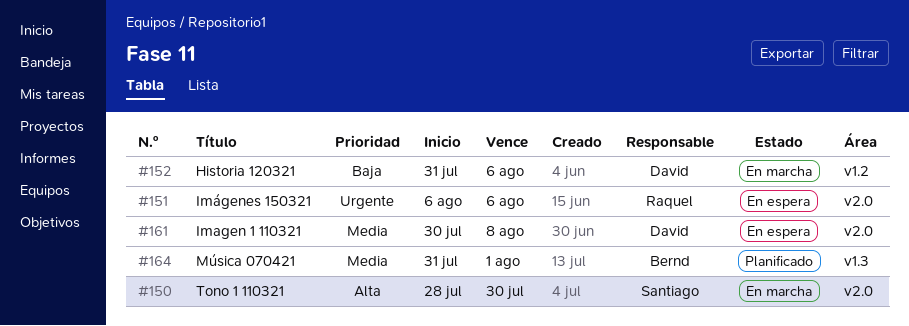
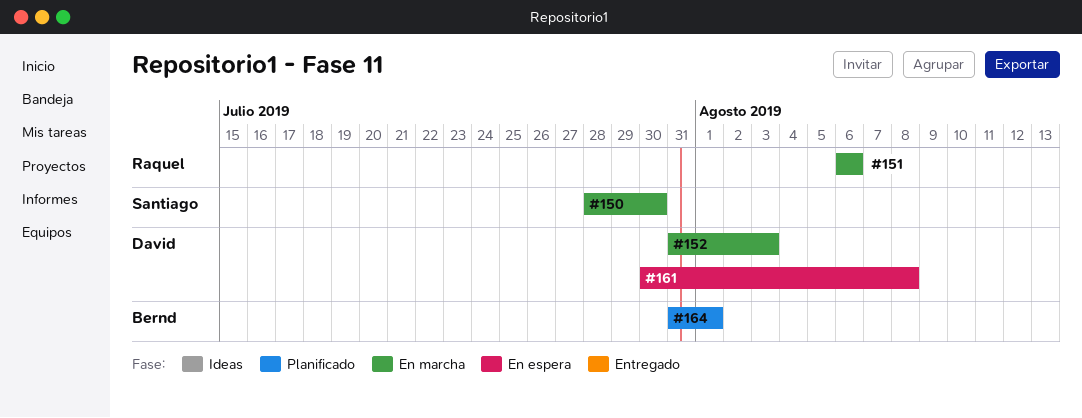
#151, status: En espera -> En marcha
#152, due: Aug 6 -> Aug 3

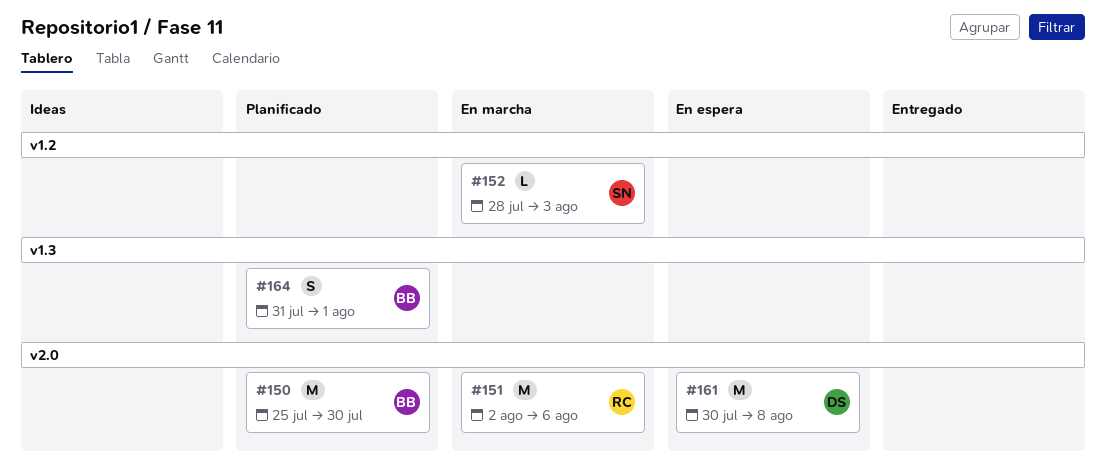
#150, status: En marcha -> Planificado
#150, owner: Santiago -> Bernd
#150, start: Jul 28 -> Jul 25
#151, start: Aug 6 -> Aug 2
#152, owner: David -> Santiago
#152, start: Jul 31 -> Jul 28

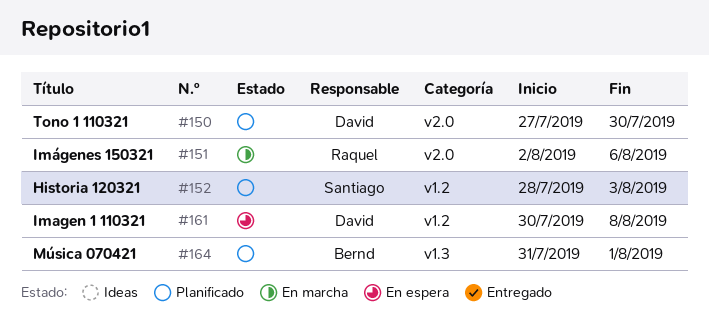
#150, owner: Bernd -> David
#150, start: Jul 25 -> Jul 27
#152, status: En marcha -> Planificado
#161, label: v2.0 -> v1.2

